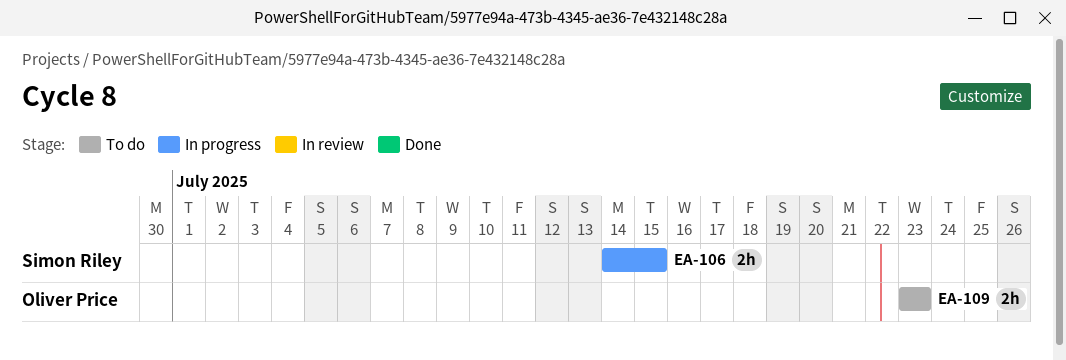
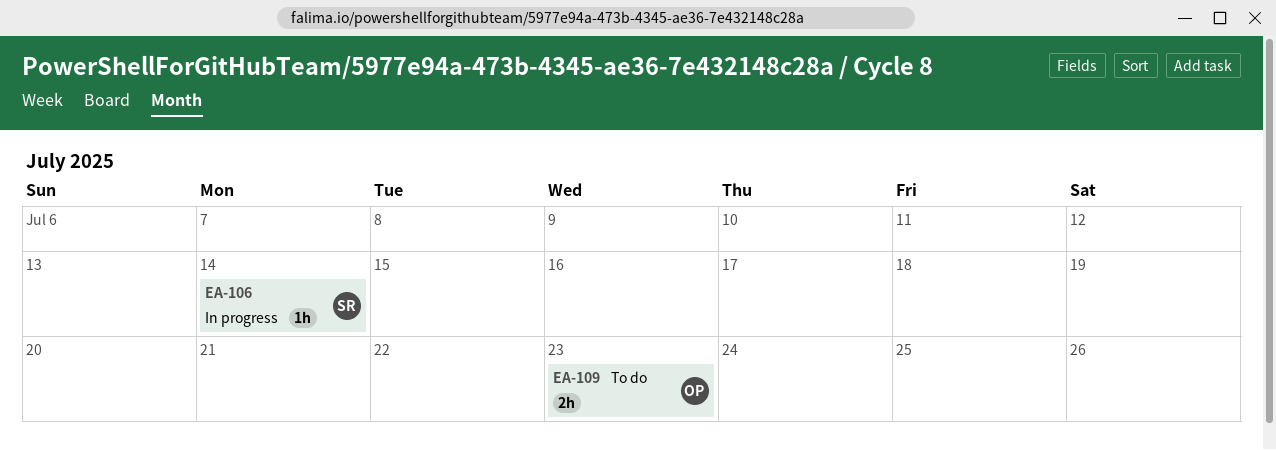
EA-106, estimate: 2h -> 1h
EA-106, due: Jul 15 -> Jul 14

